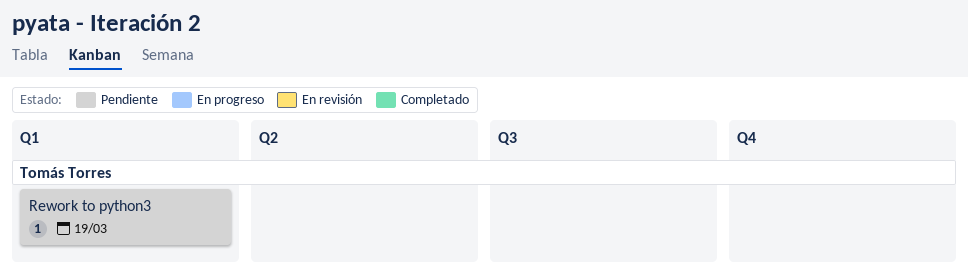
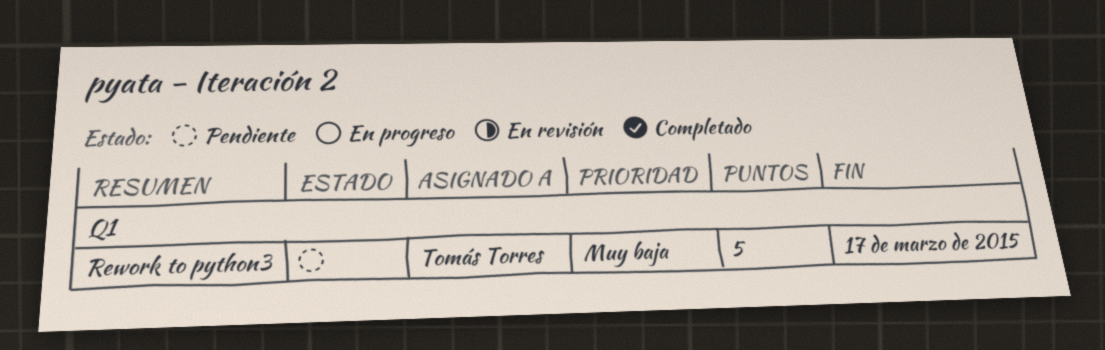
Rework to python3, estimate: 1 -> 5
Rework to python3, due: Mar 19 -> Mar 17

